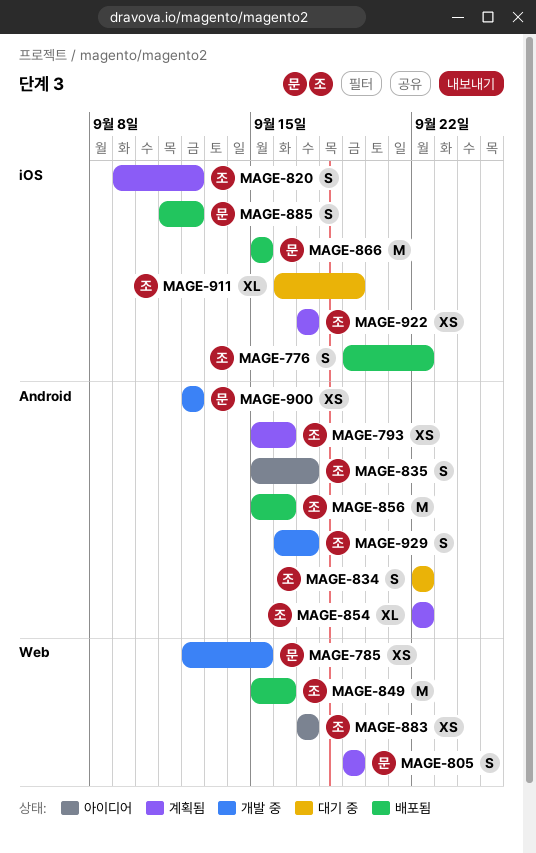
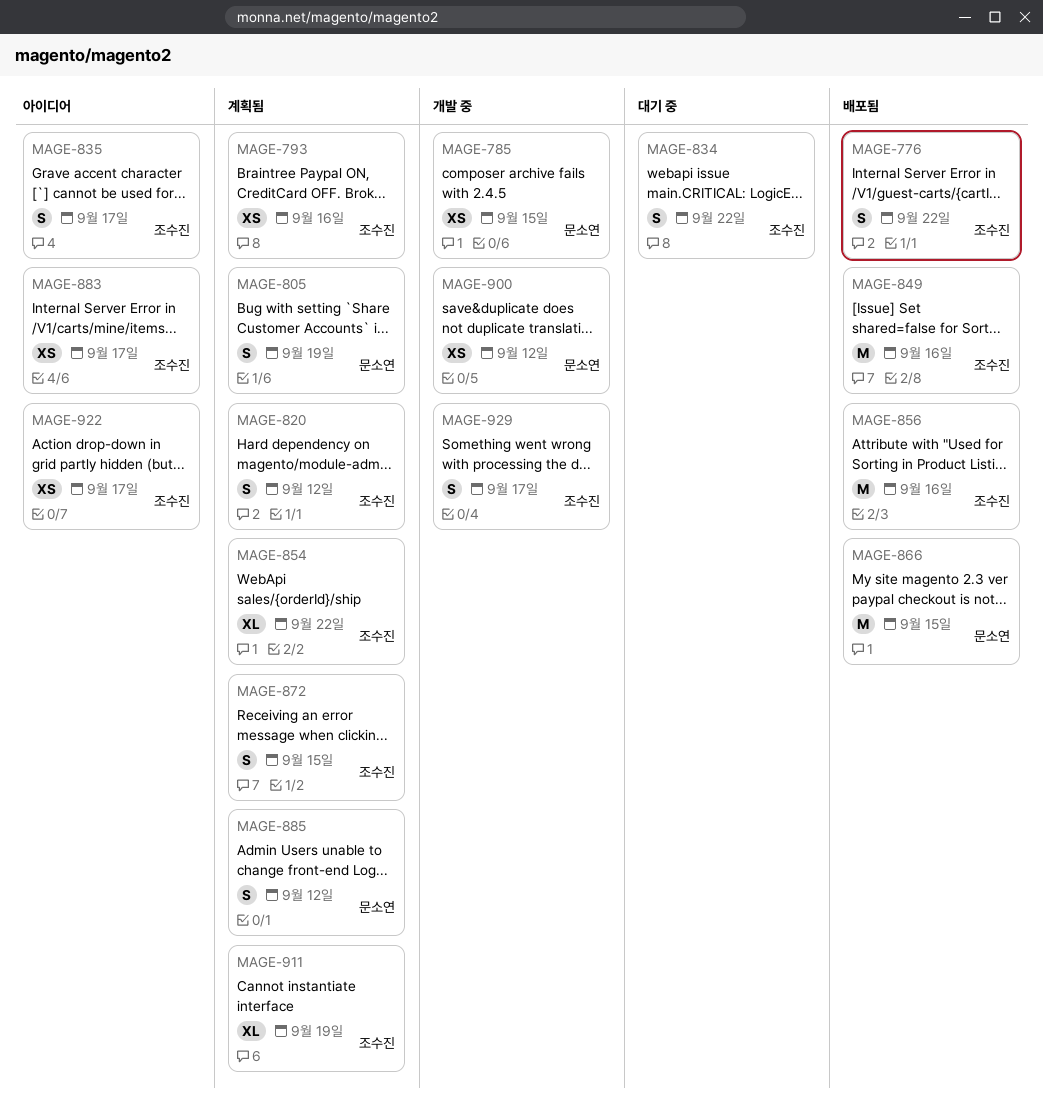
MAGE-872: none -> present
MAGE-885, status: 배포됨 -> 계획됨
MAGE-911, status: 대기 중 -> 계획됨
MAGE-922, status: 계획됨 -> 아이디어

